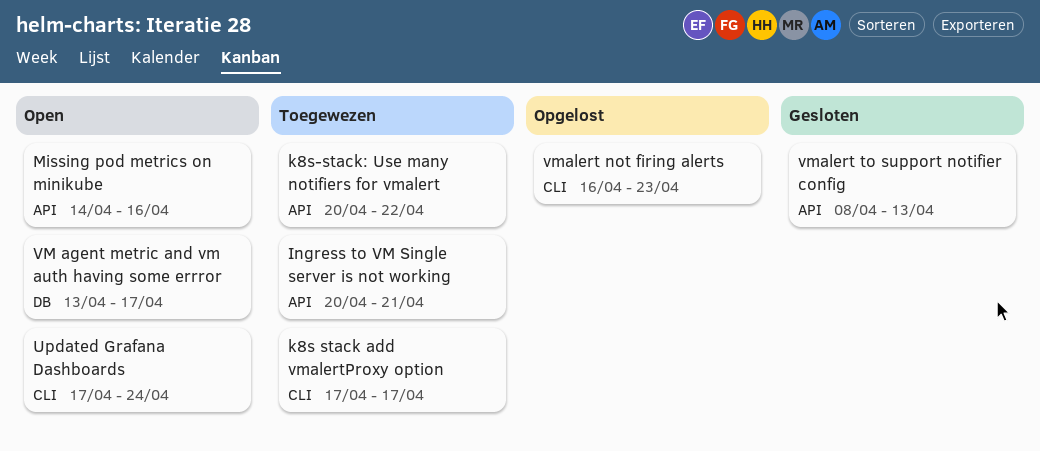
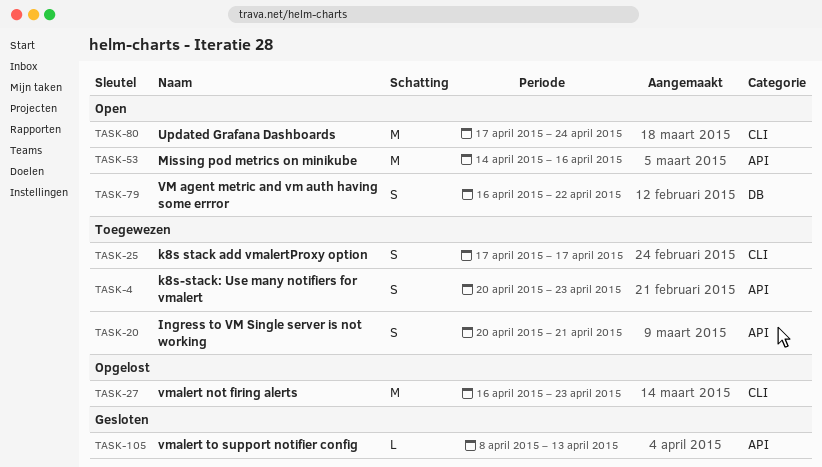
k8s-stack: Use many notifiers for vmalert, due: Apr 22 -> Apr 23
VM agent metric and vm auth having some errror, start: Apr 13 -> Apr 16
VM agent metric and vm auth having some errror, due: Apr 17 -> Apr 22

